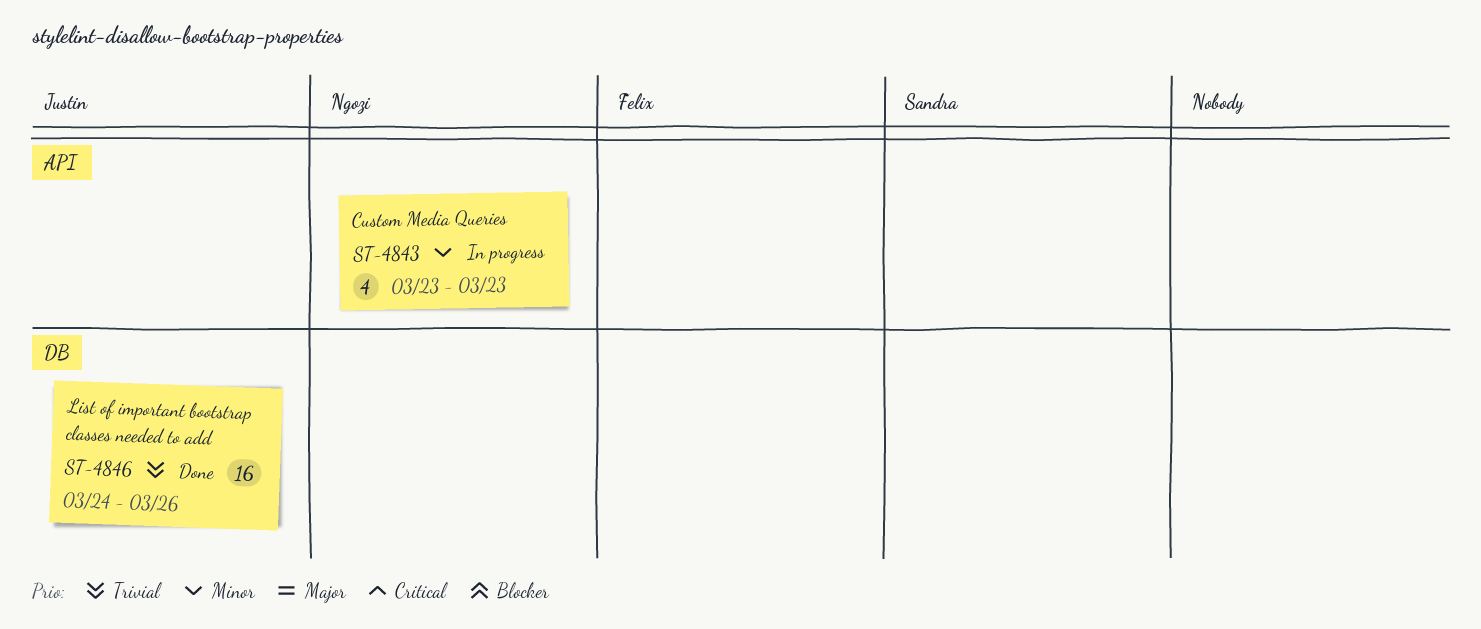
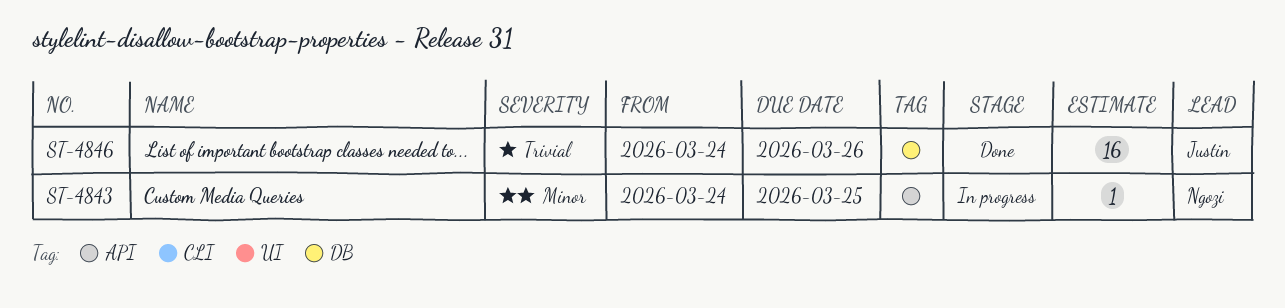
ST-4843, estimate: 4 -> 1
ST-4843, start: Mar 23 -> Mar 24
ST-4843, due: Mar 23 -> Mar 25

